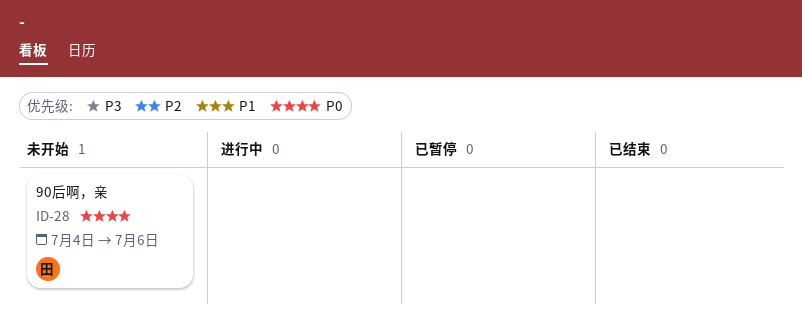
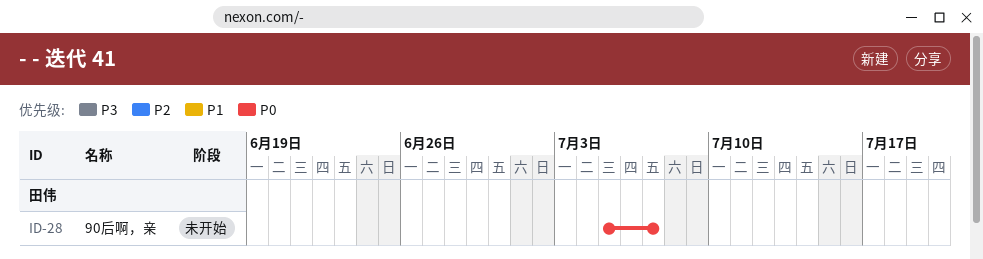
ID-28, start: Jul 4 -> Jul 5
ID-28, due: Jul 6 -> Jul 7

